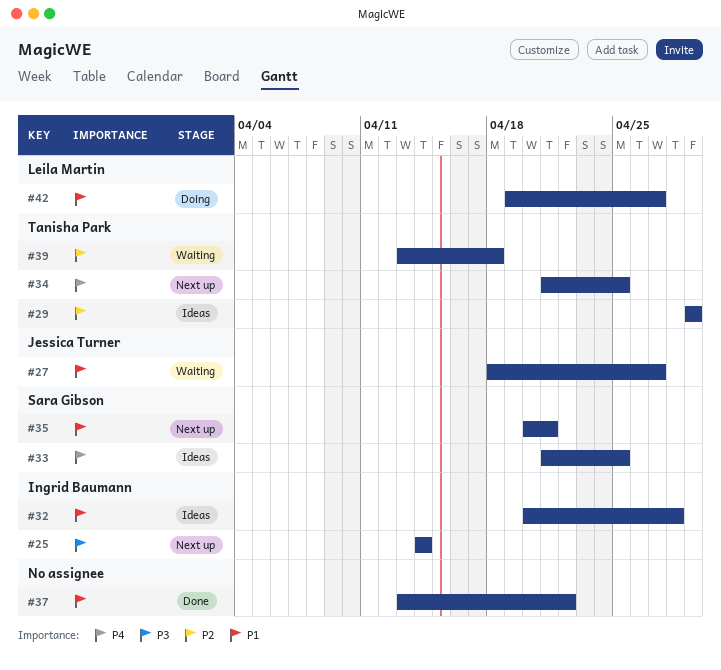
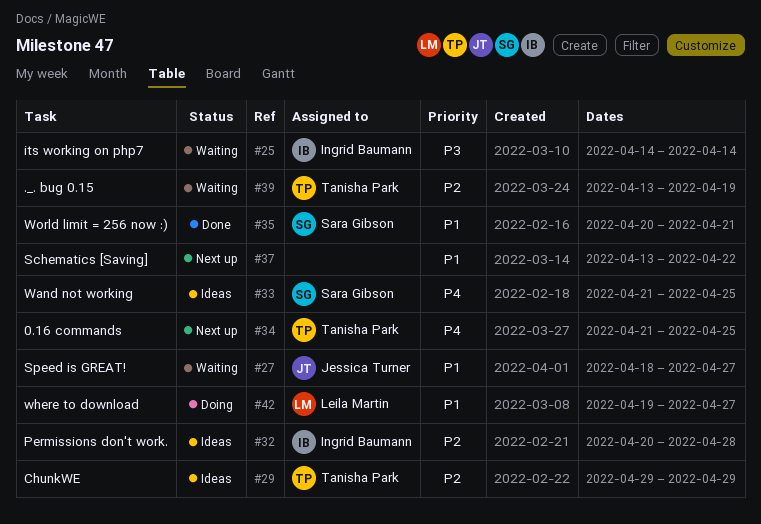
#25, status: Next up -> Waiting
#32, priority: P1 -> P2
#35, status: Next up -> Done
#37, status: Done -> Next up
#39, due: Apr 18 -> Apr 19

